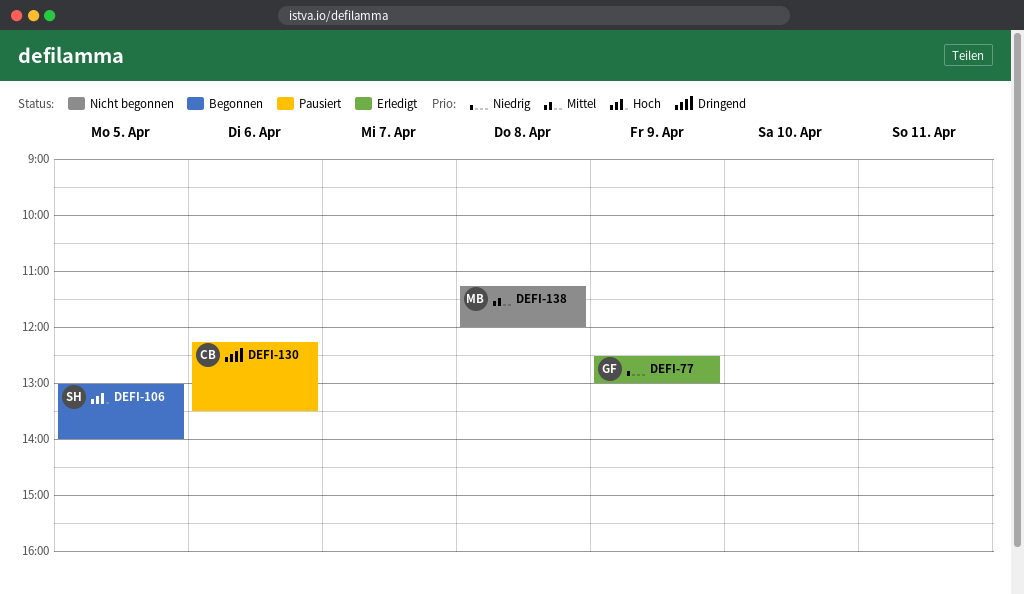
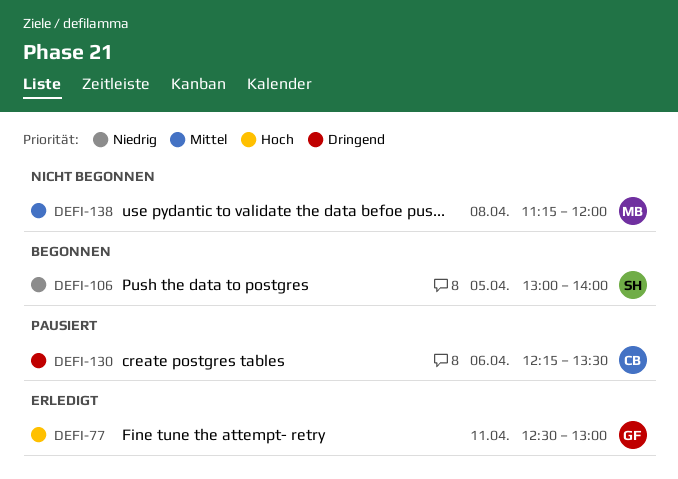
DEFI-77, priority: Niedrig -> Hoch
DEFI-77, day: Apr 9 -> Apr 11
DEFI-106, priority: Hoch -> Niedrig

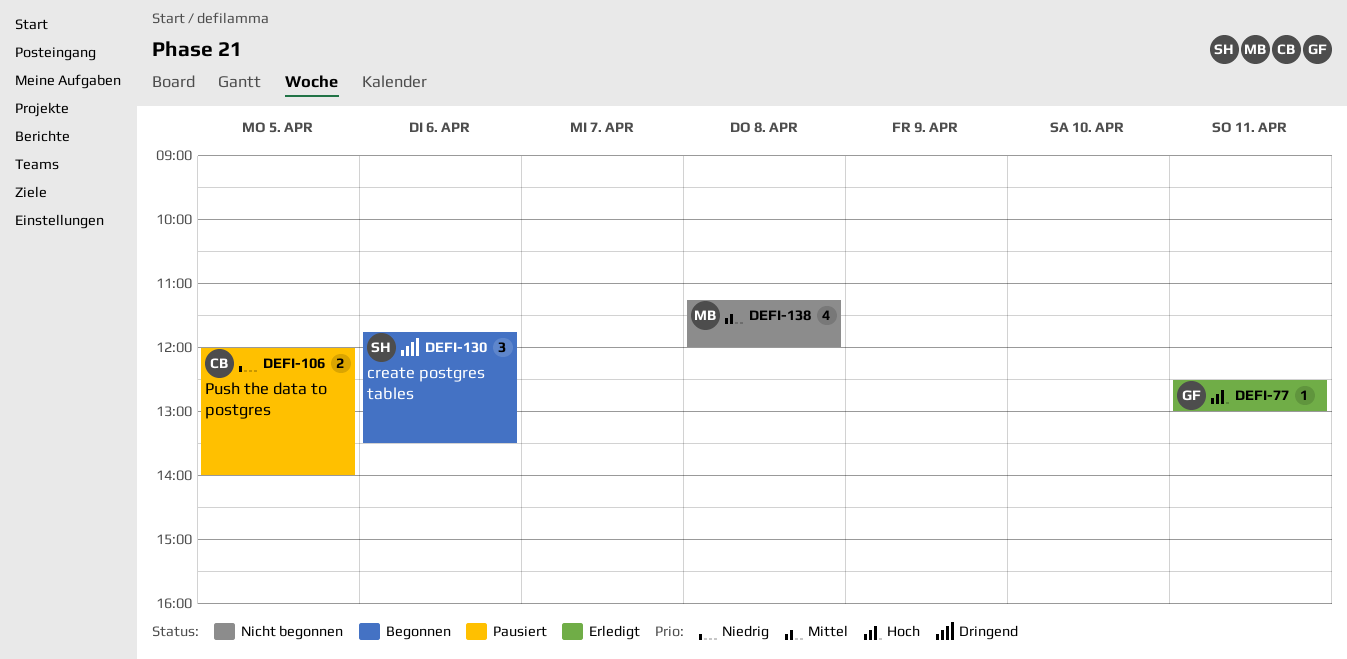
DEFI-106, status: Begonnen -> Pausiert
DEFI-106, owner: SH -> CB
DEFI-106, begins: 13:00 -> 12:00
DEFI-130, status: Pausiert -> Begonnen
DEFI-130, owner: CB -> SH
DEFI-130, begins: 12:15 -> 11:45

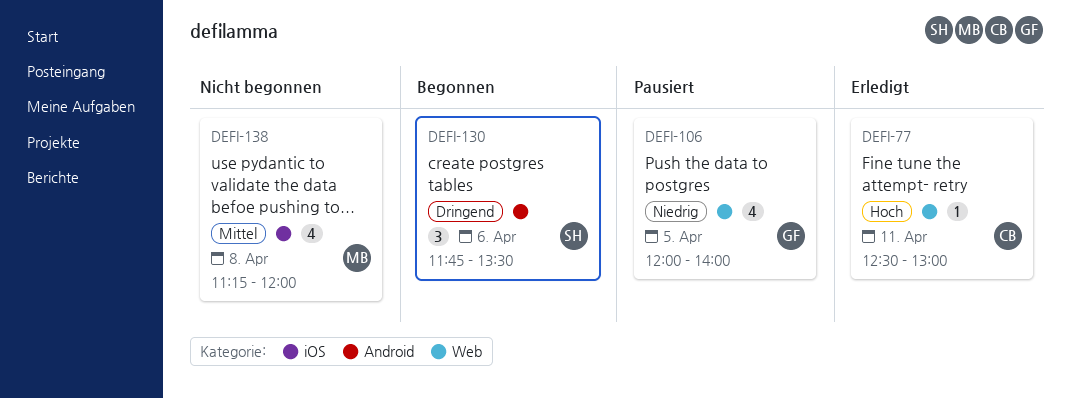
DEFI-77, owner: GF -> CB
DEFI-106, owner: CB -> GF
DEFI-106, estimate: 2 -> 4

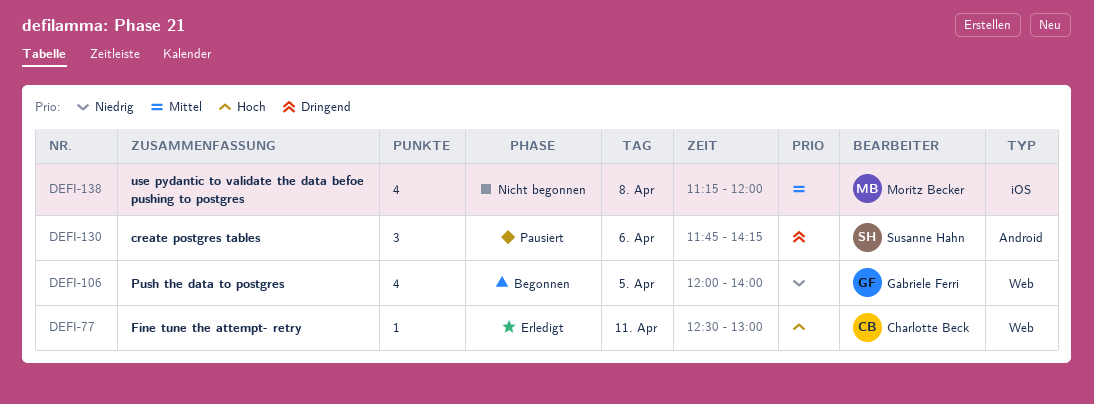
DEFI-106, status: Pausiert -> Begonnen
DEFI-130, status: Begonnen -> Pausiert
DEFI-130, ends: 13:30 -> 14:15

